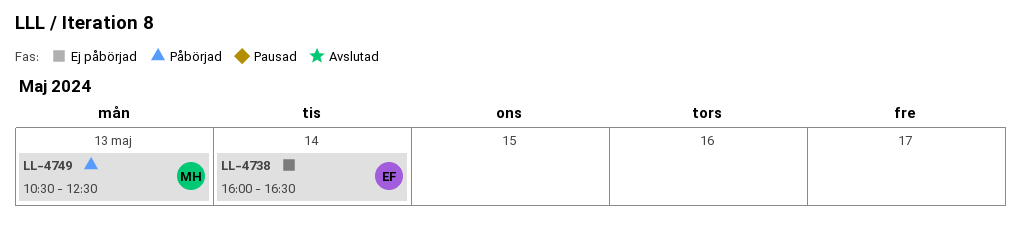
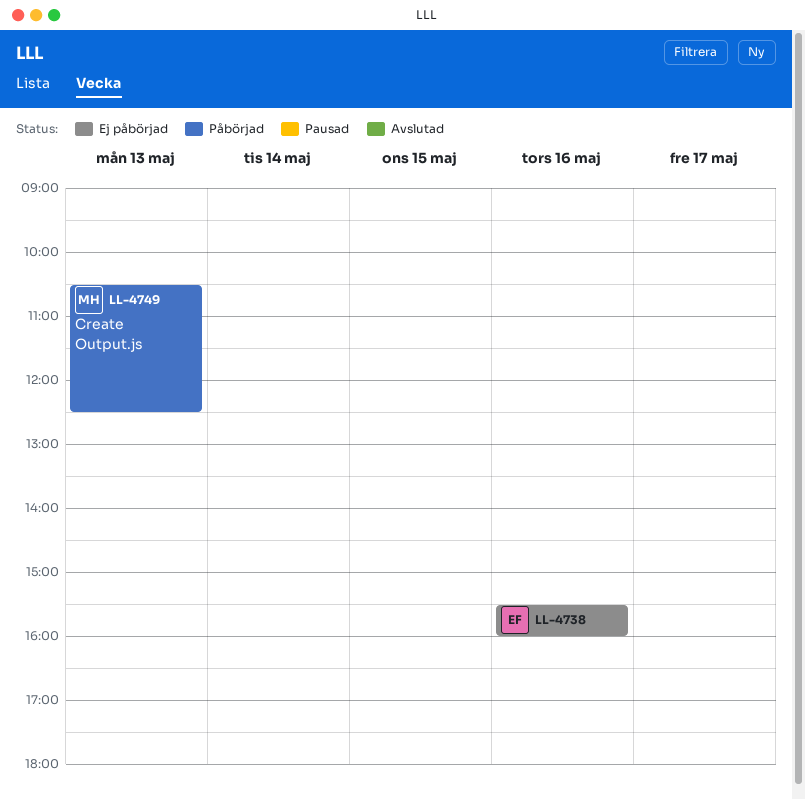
LL-4738, day: May 14 -> May 16
LL-4738, begins: 16:00 -> 15:30
LL-4738, ends: 16:30 -> 16:00

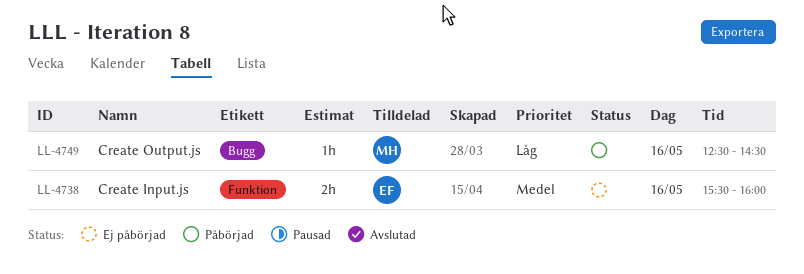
LL-4749, day: May 13 -> May 16
LL-4749, begins: 10:30 -> 12:30
LL-4749, ends: 12:30 -> 14:30

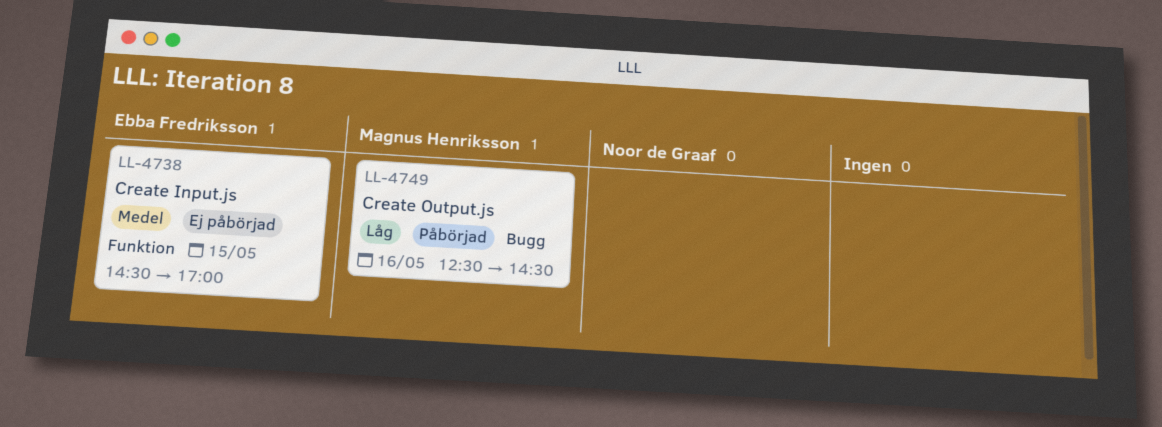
LL-4738, day: May 16 -> May 15
LL-4738, begins: 15:30 -> 14:30
LL-4738, ends: 16:00 -> 17:00

